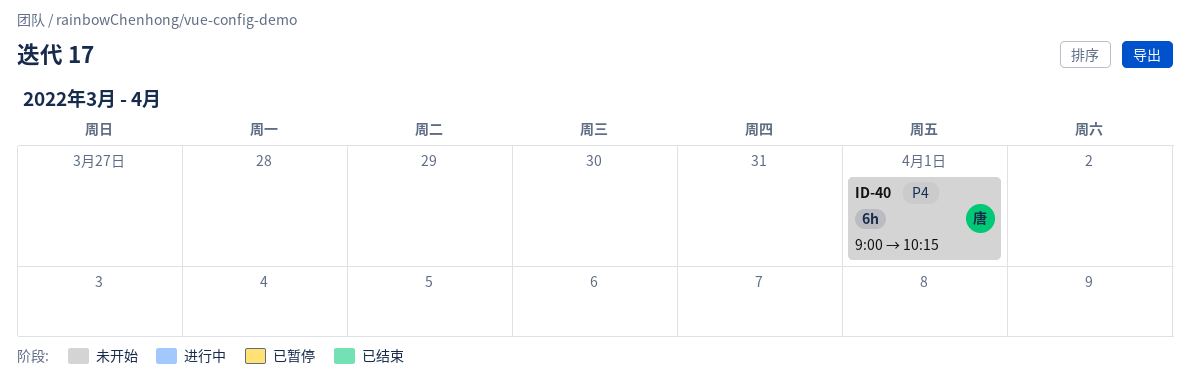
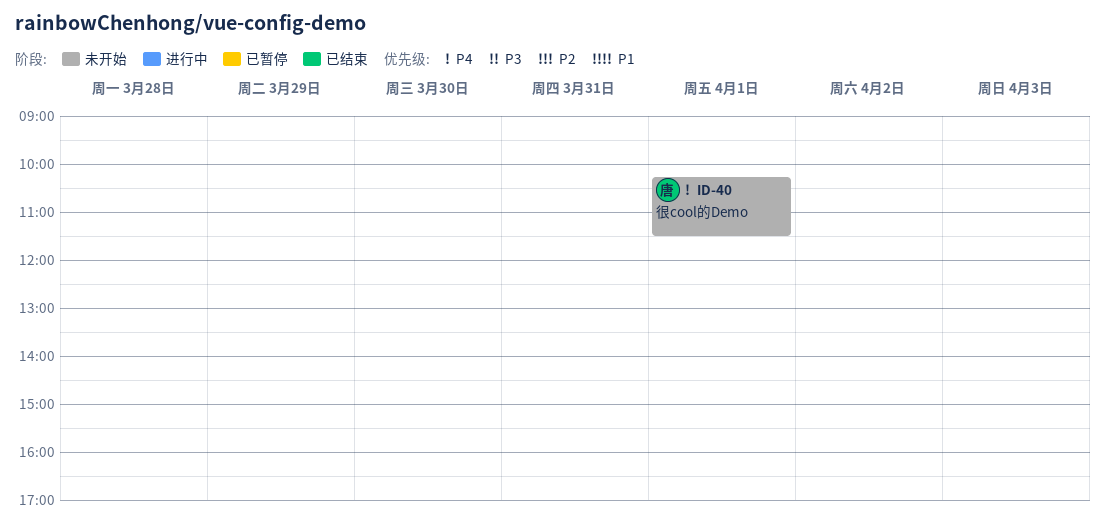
ID-40, begins: 09:00 -> 10:15
ID-40, ends: 10:15 -> 11:30

